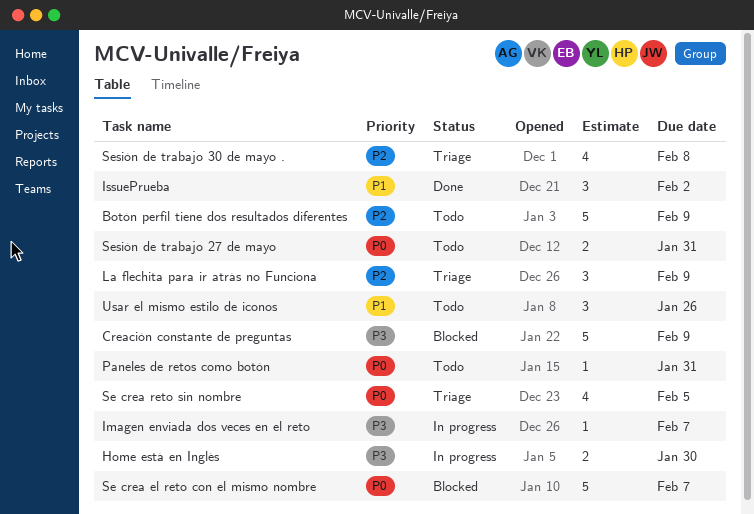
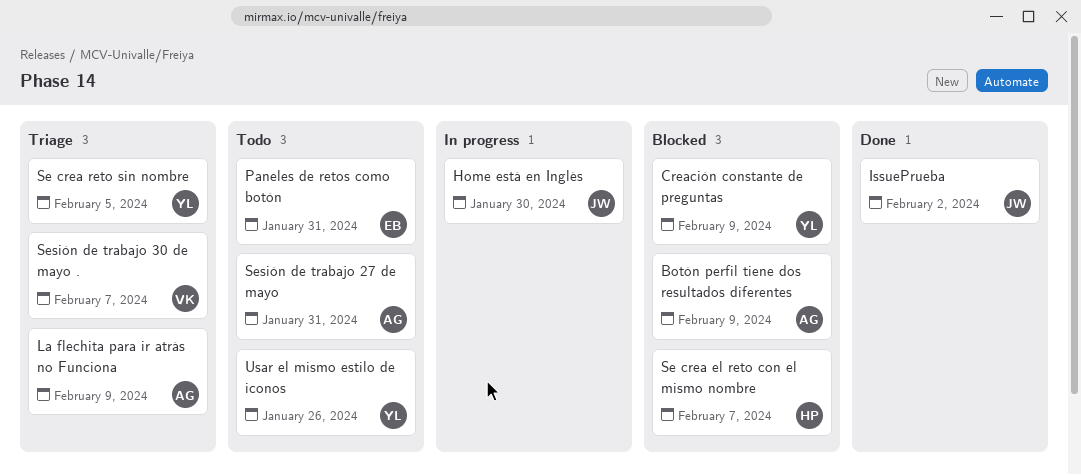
Botón perfil tiene dos resultados diferentes, status: Todo -> Blocked
Imagen enviada dos veces en el reto: present -> none
Sesión de trabajo 30 de mayo ., due: Feb 8 -> Feb 7

